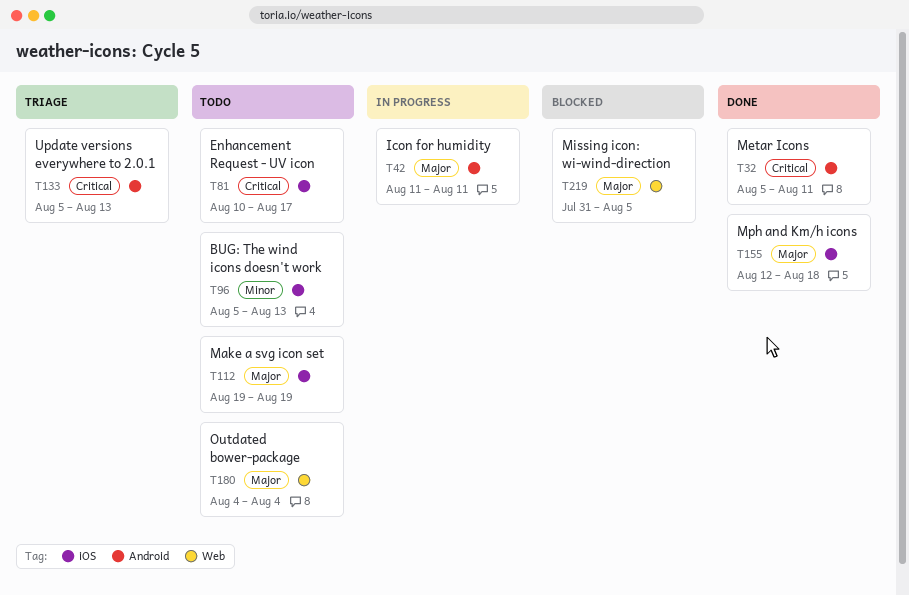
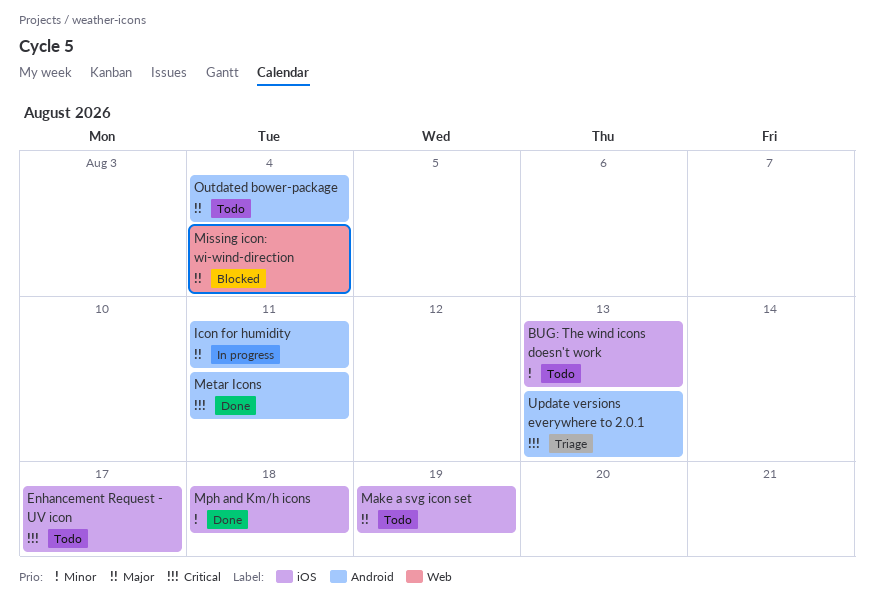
Missing icon: wi-wind-direction, due: Aug 5 -> Aug 4
Mph and Km/h icons, priority: Major -> Minor
Outdated bower-package, label: Web -> Android

